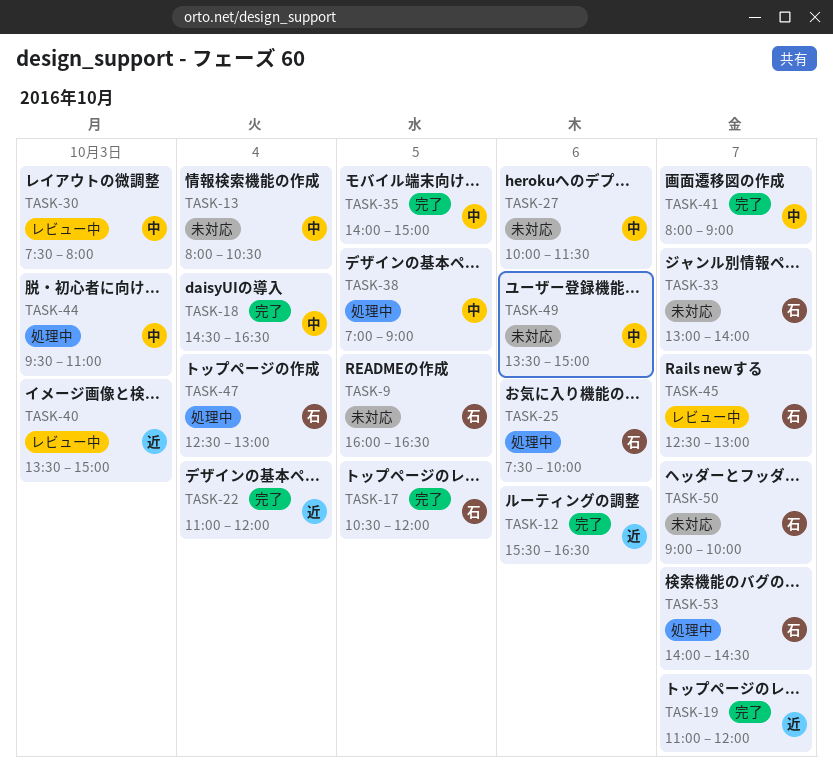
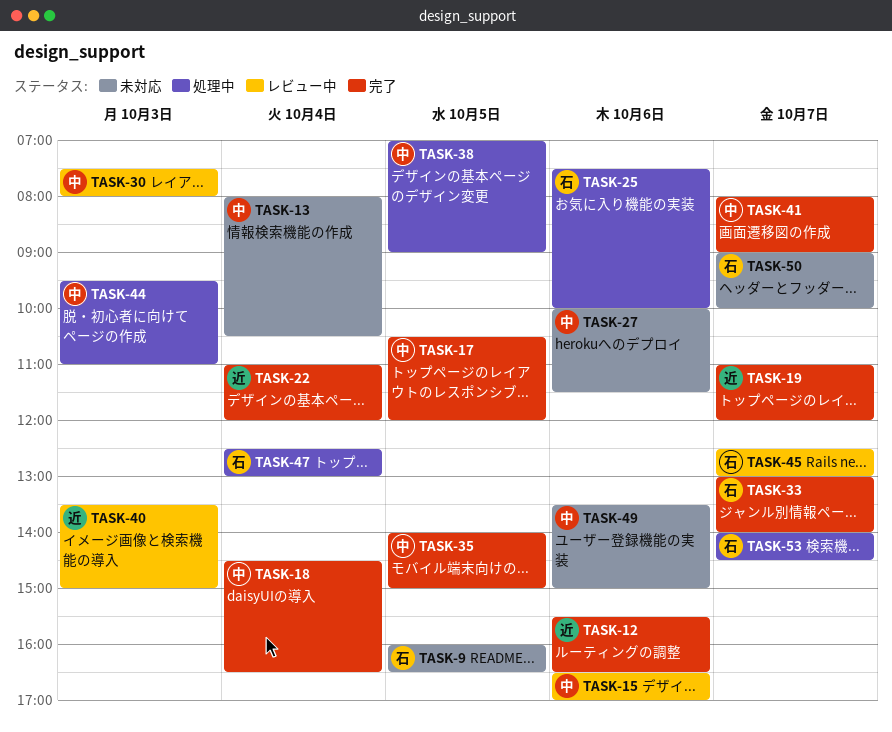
TASK-15: none -> present
TASK-17, owner: 石 -> 中
TASK-33, status: 未対応 -> 完了

